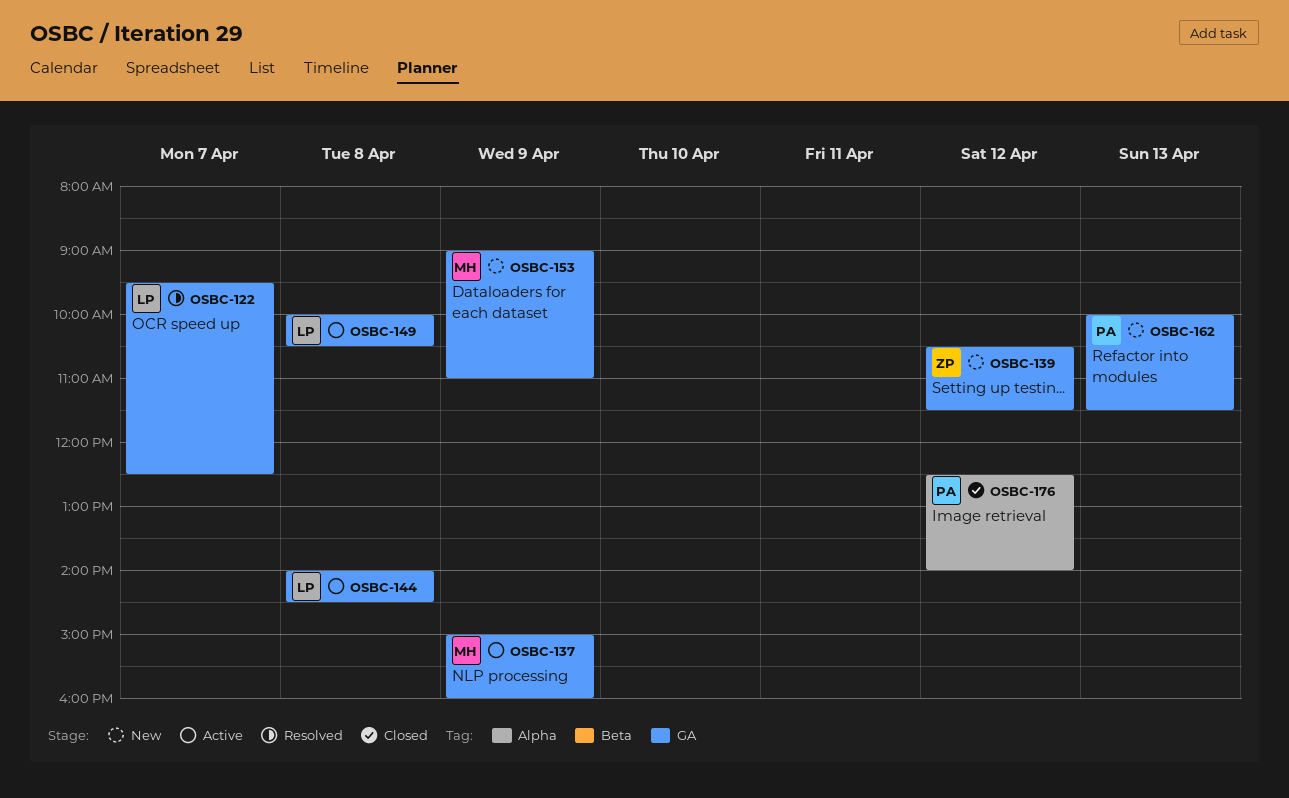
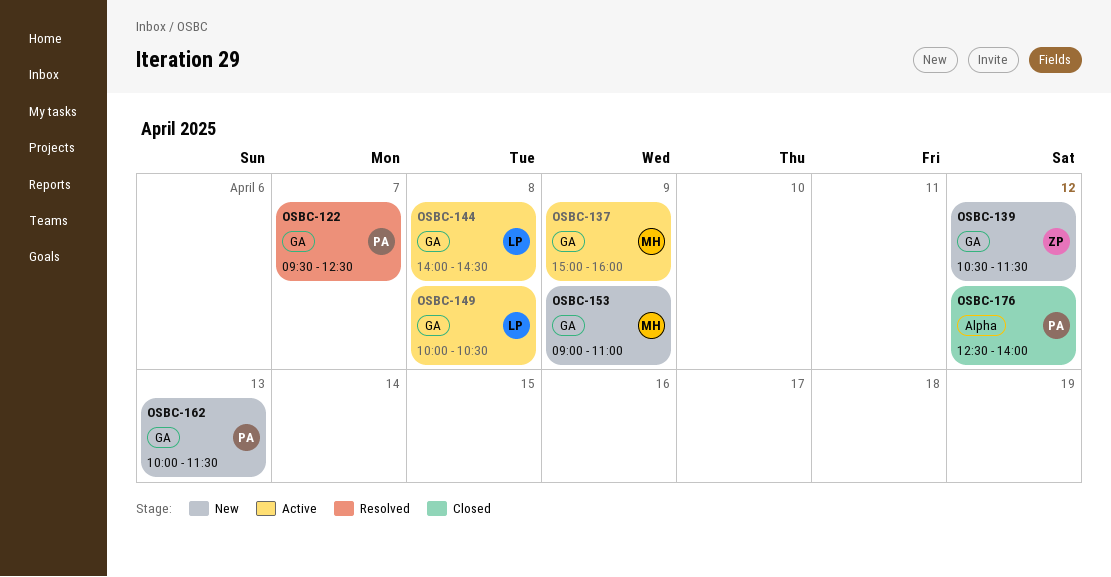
OSBC-122, owner: LP -> PA

